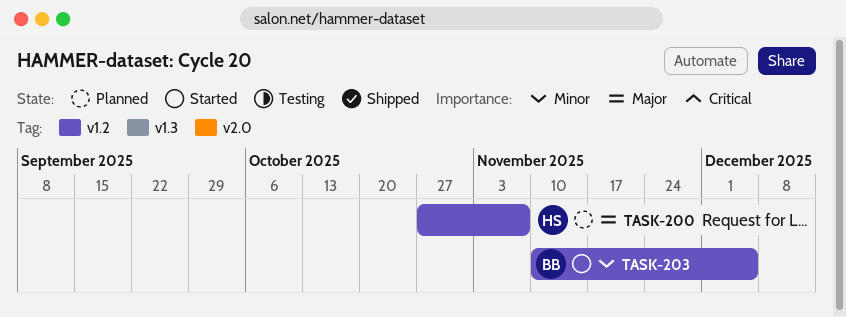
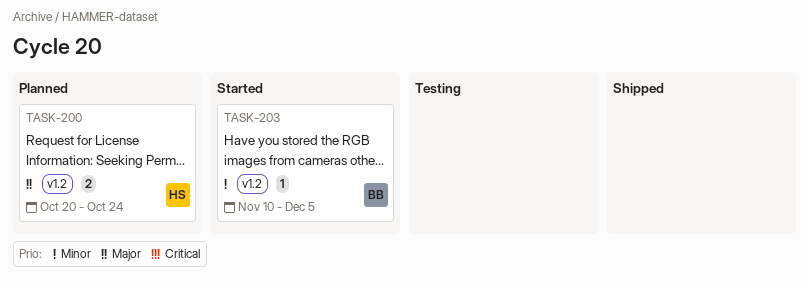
TASK-200, start: Oct 27 -> Oct 20
TASK-200, due: Nov 7 -> Oct 24

